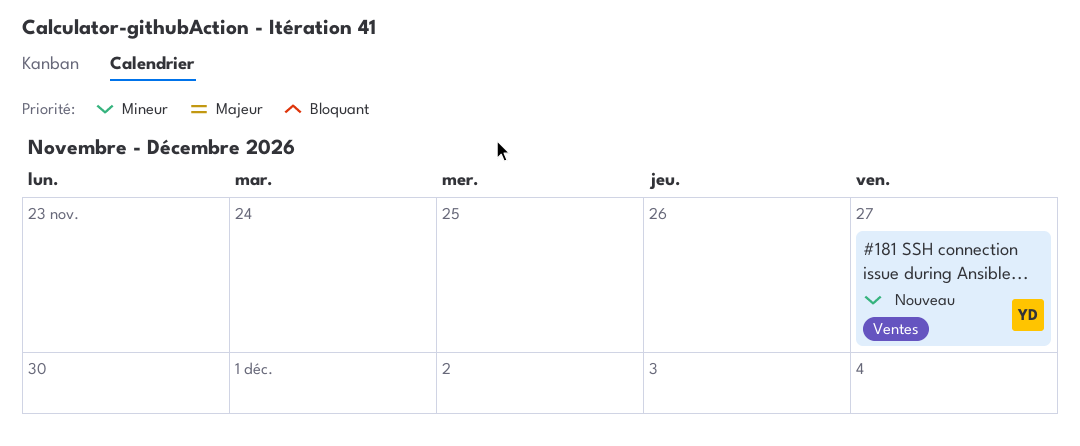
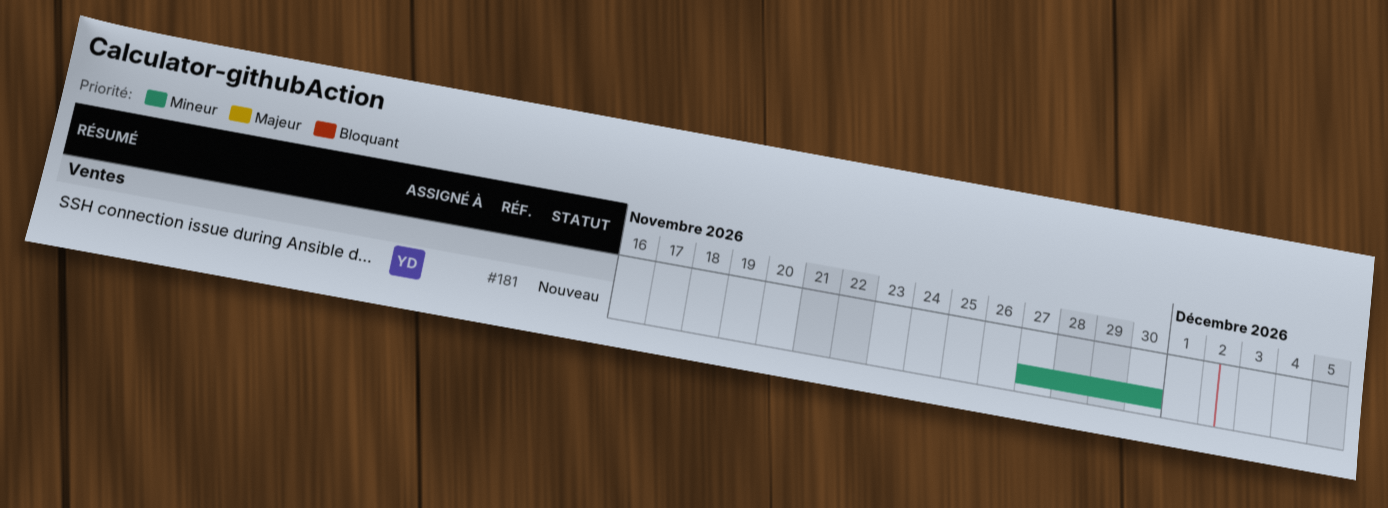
#181, due: Nov 27 -> Nov 30

